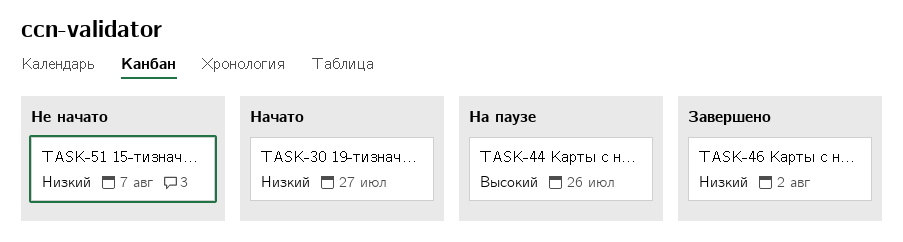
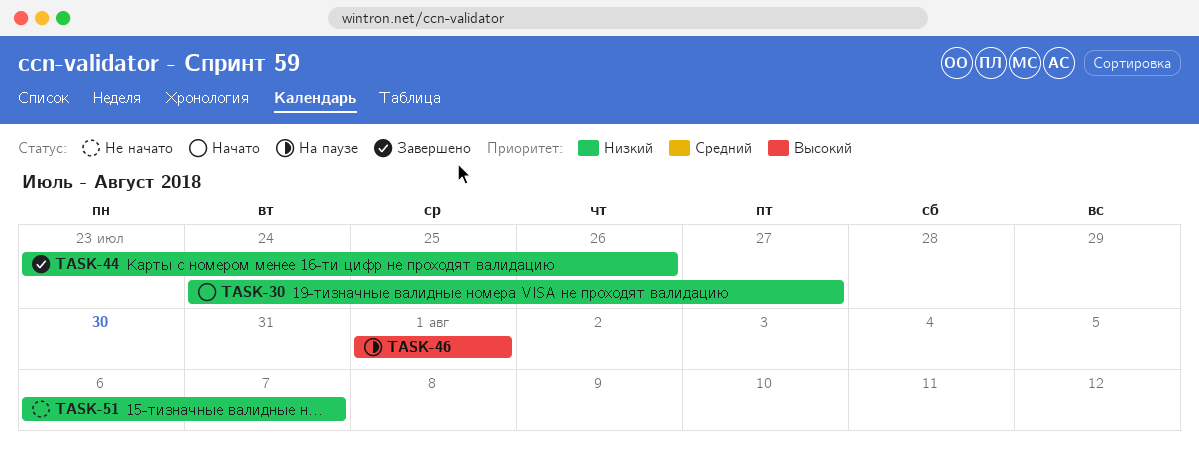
TASK-44, status: На паузе -> Завершено
TASK-44, priority: Высокий -> Низкий
TASK-46, status: Завершено -> На паузе
TASK-46, priority: Низкий -> Высокий
TASK-46, due: Aug 2 -> Aug 1

